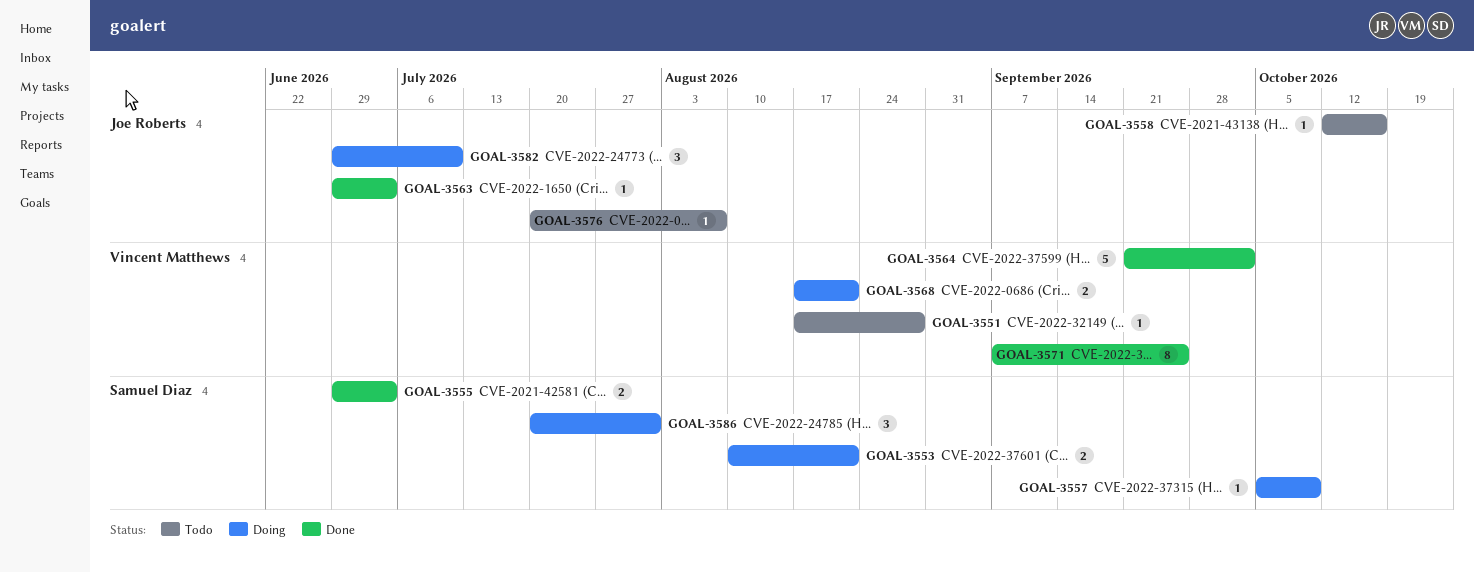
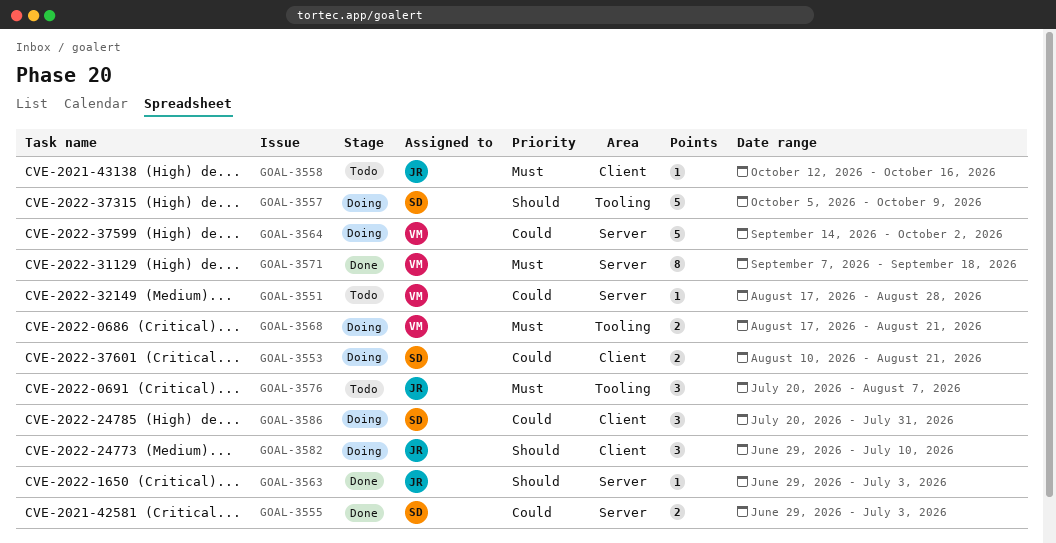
GOAL-3557, estimate: 1 -> 5
GOAL-3564, status: Done -> Doing
GOAL-3564, start: Sep 21 -> Sep 14
GOAL-3571, due: Sep 25 -> Sep 18
GOAL-3576, estimate: 1 -> 3

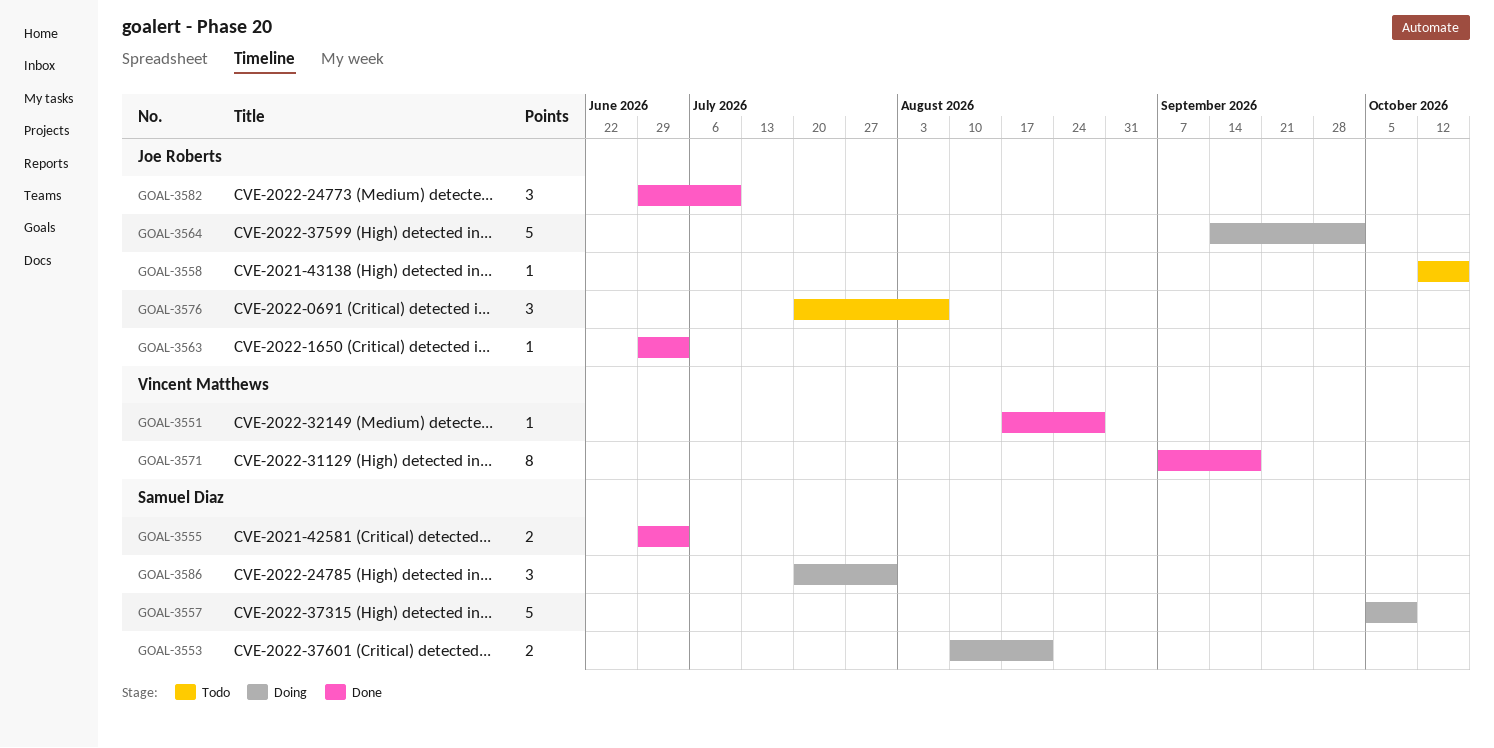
GOAL-3551, status: Todo -> Done
GOAL-3564, owner: Vincent Matthews -> Joe Roberts
GOAL-3568: present -> none
GOAL-3582, status: Doing -> Done

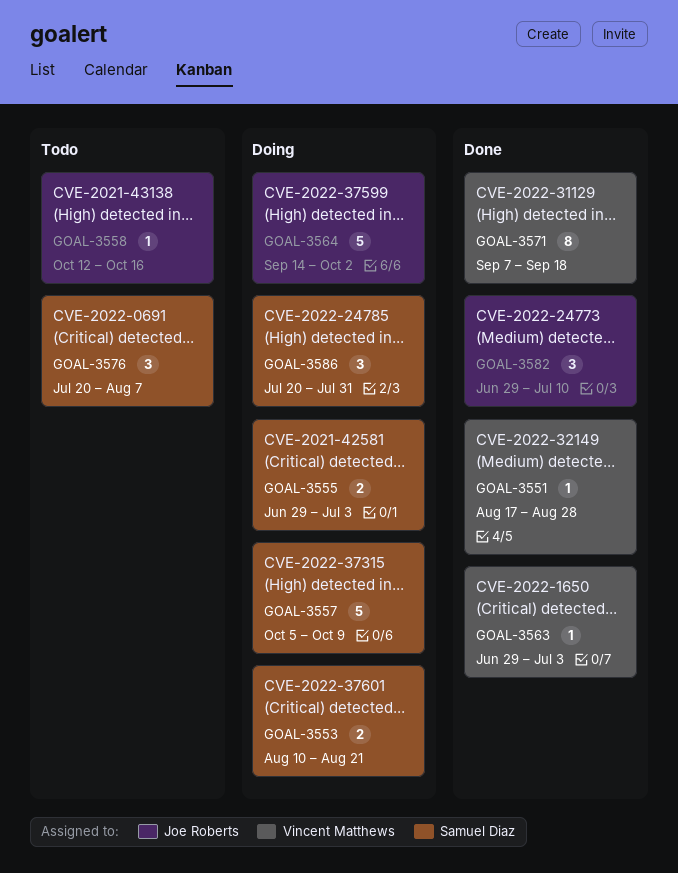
GOAL-3555, status: Done -> Doing
GOAL-3563, owner: Joe Roberts -> Vincent Matthews
GOAL-3576, owner: Joe Roberts -> Samuel Diaz

